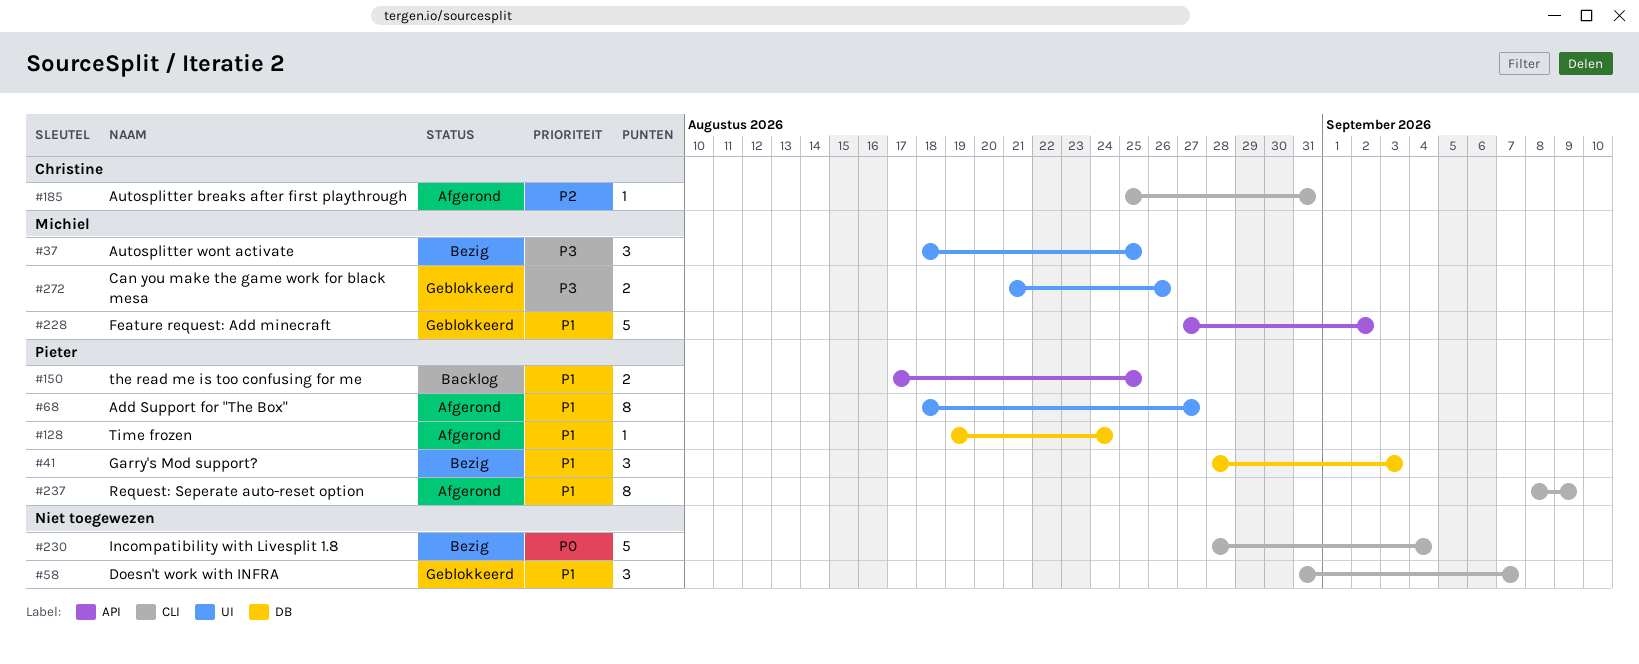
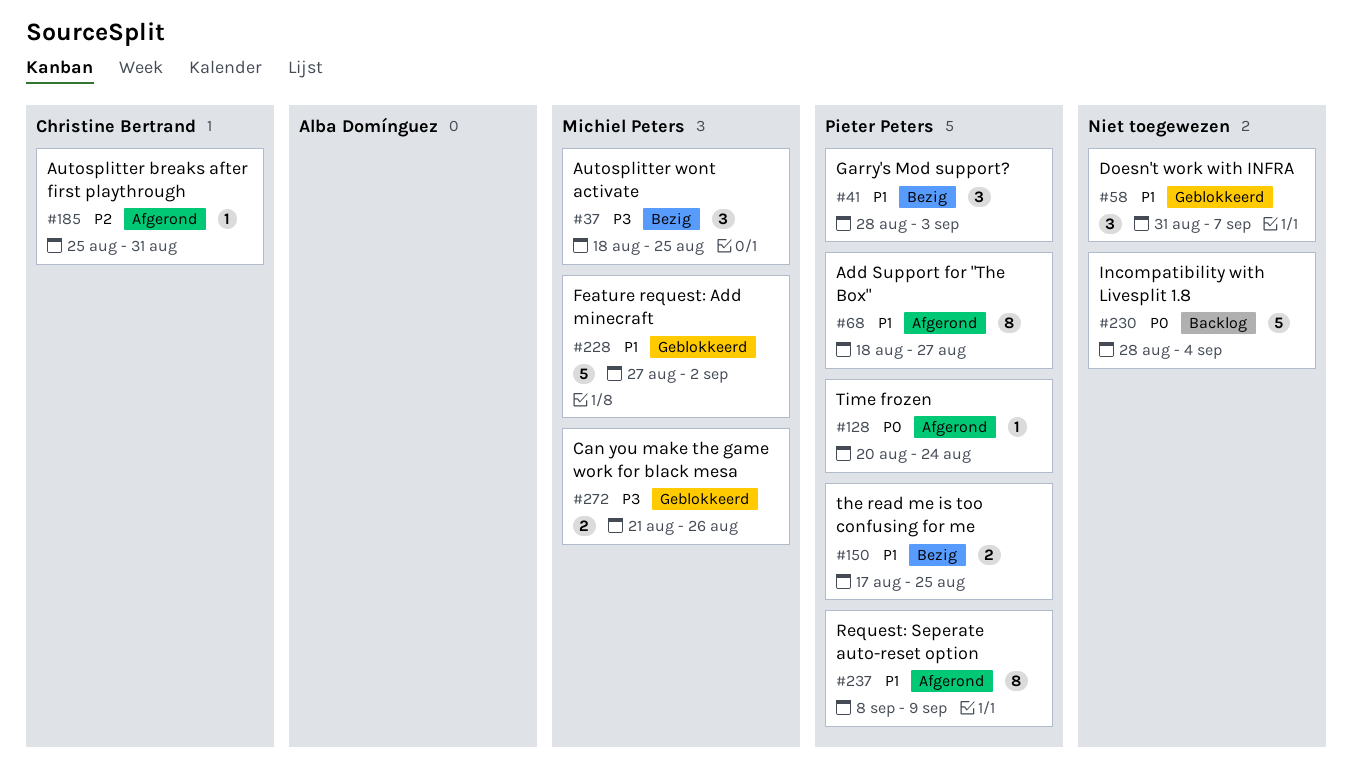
#128, priority: P1 -> P0
#128, start: Aug 19 -> Aug 20
#150, status: Backlog -> Bezig
#230, status: Bezig -> Backlog

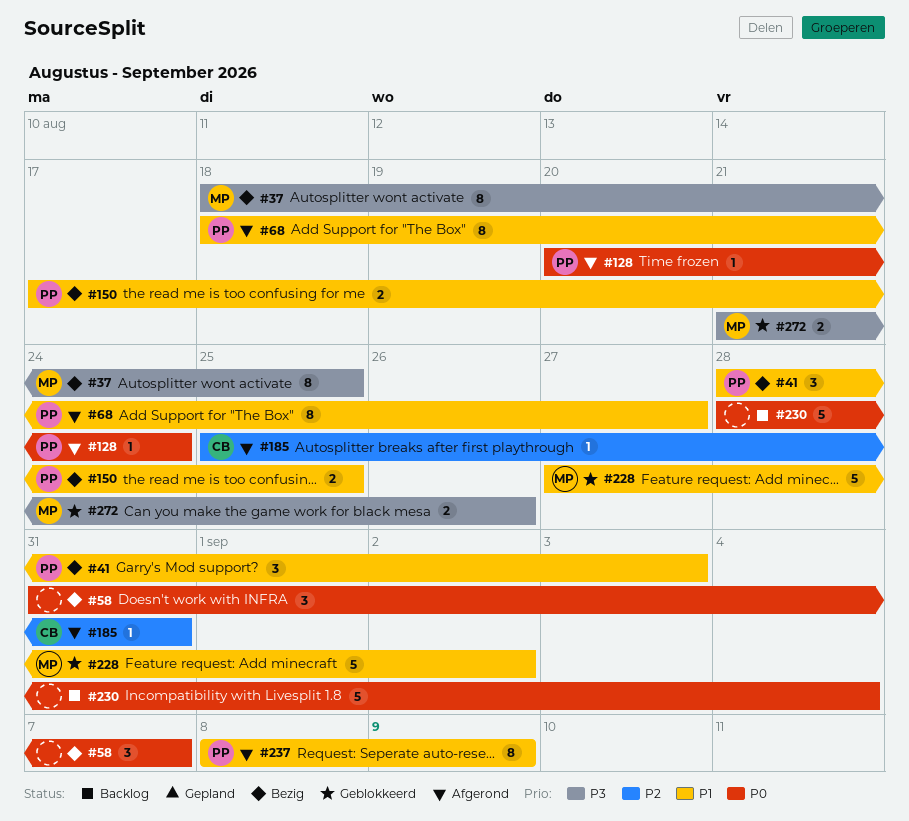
#37, estimate: 3 -> 8
#58, status: Geblokkeerd -> Bezig
#58, priority: P1 -> P0

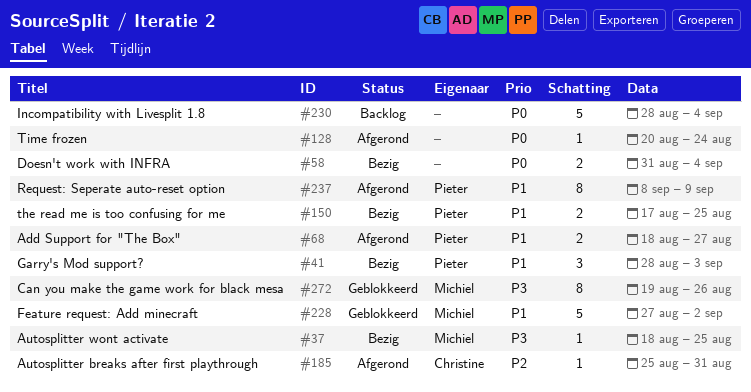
#37, estimate: 8 -> 1
#58, estimate: 3 -> 2
#58, due: Sep 7 -> Sep 4
#68, estimate: 8 -> 2
#128, owner: Pieter -> none
#272, estimate: 2 -> 8
#272, start: Aug 21 -> Aug 19

